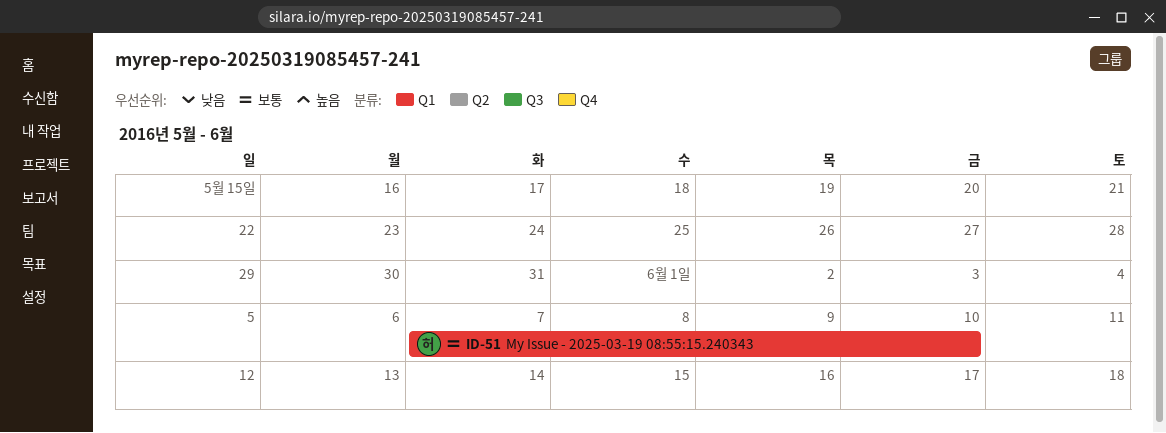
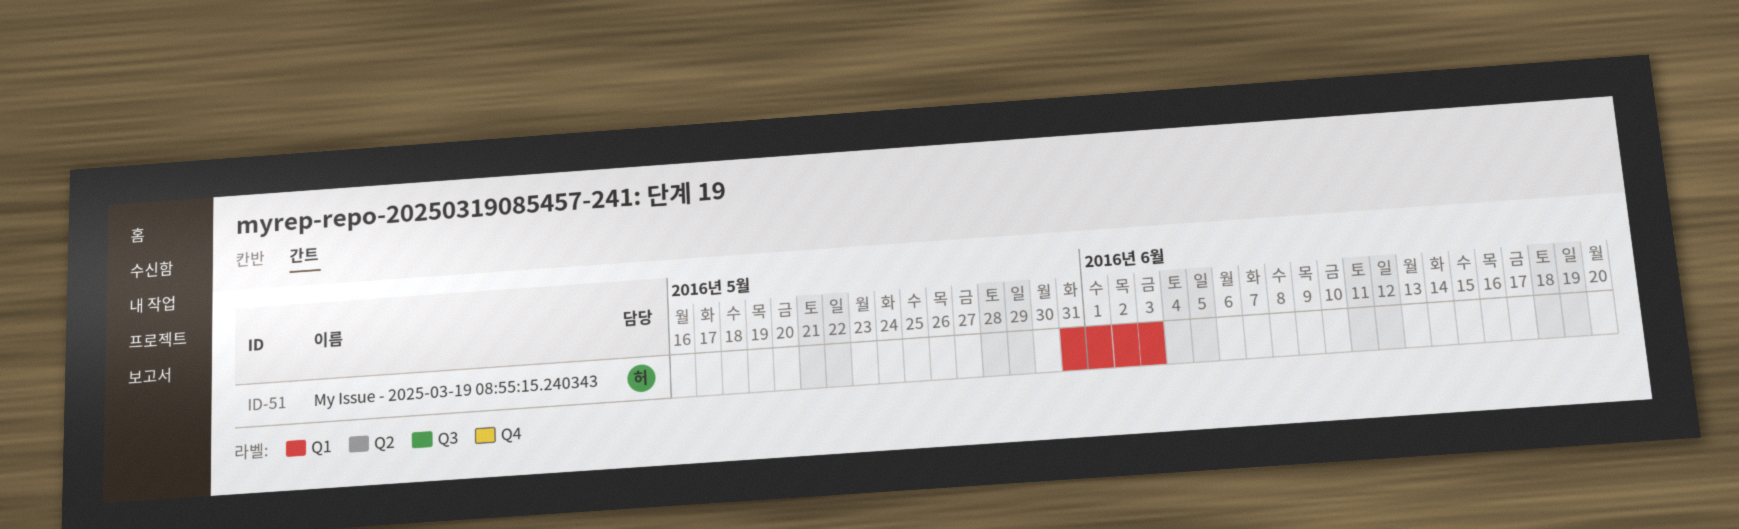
ID-51, start: Jun 7 -> May 31
ID-51, due: Jun 10 -> Jun 3

